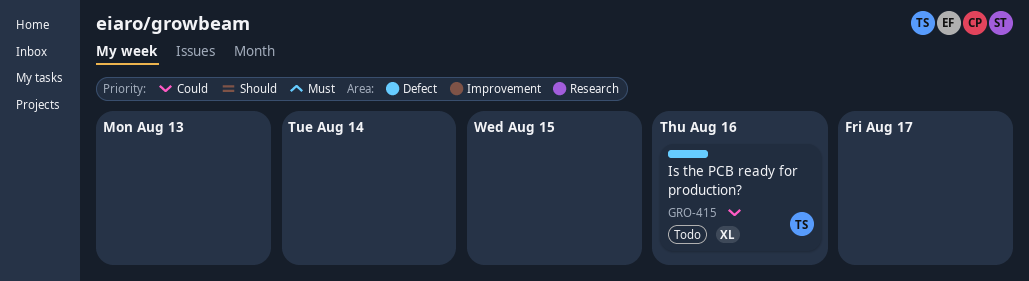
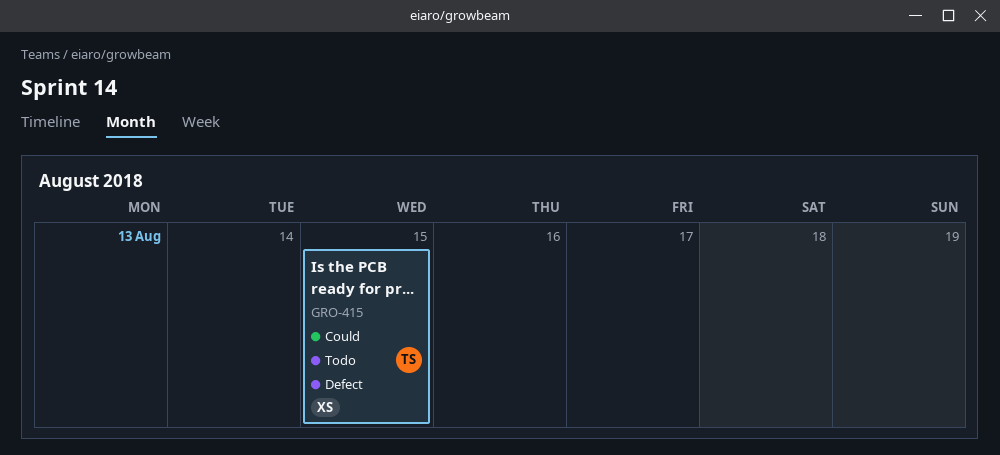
GRO-415, estimate: XL -> XS
GRO-415, due: Aug 16 -> Aug 15

